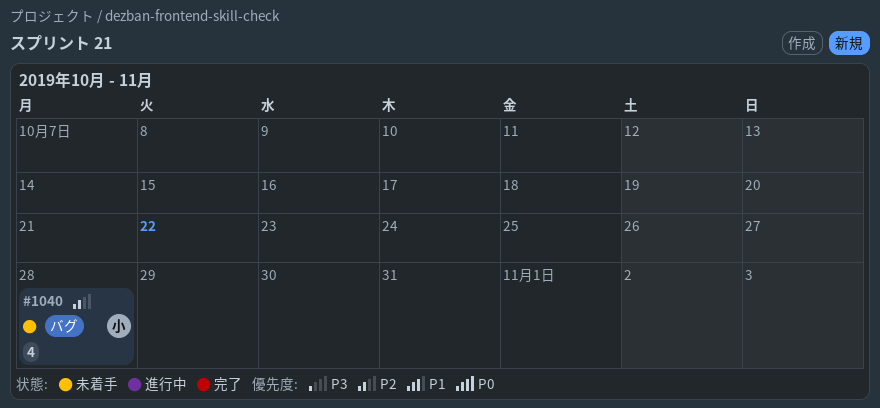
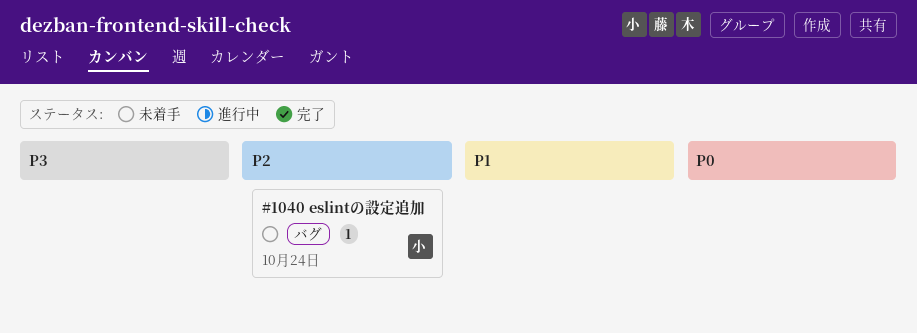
#1040, estimate: 4 -> 1
#1040, due: Oct 28 -> Oct 24

